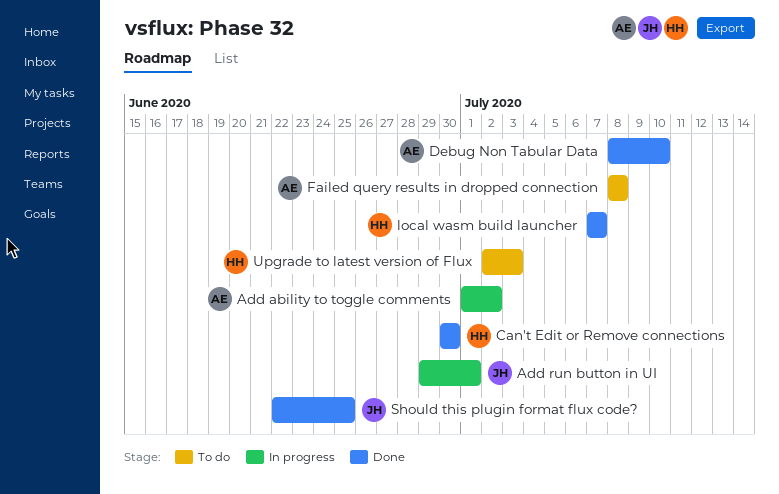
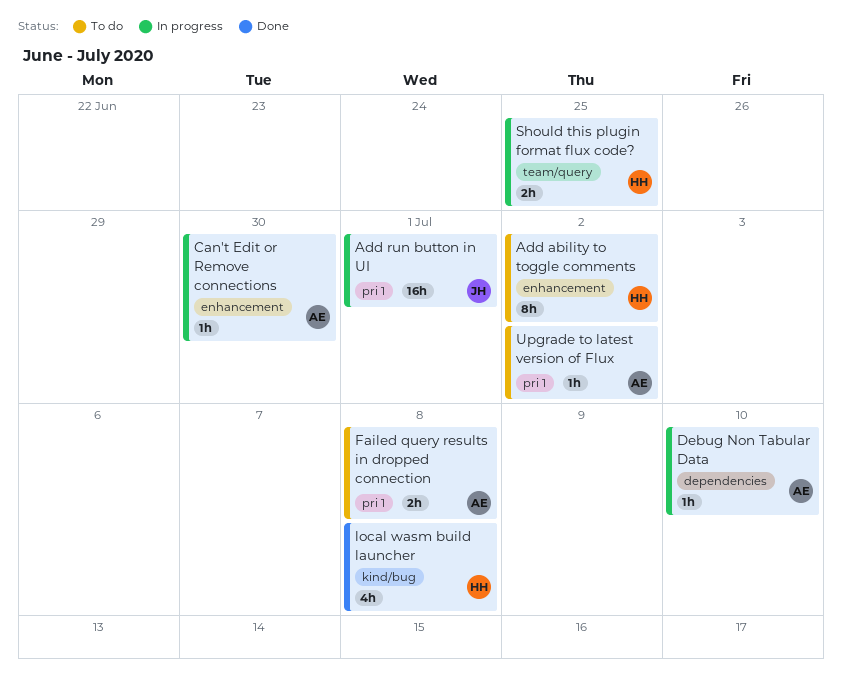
Add ability to toggle comments, status: In progress -> To do
Add ability to toggle comments, owner: AE -> HH
Can't Edit or Remove connections, status: Done -> In progress
Can't Edit or Remove connections, owner: HH -> AE
Debug Non Tabular Data, status: Done -> In progress
local wasm build launcher, due: Jul 7 -> Jul 8
Should this plugin format flux code?, status: Done -> In progress
Should this plugin format flux code?, owner: JH -> HH
Upgrade to latest version of Flux, owner: HH -> AE
Upgrade to latest version of Flux, due: Jul 3 -> Jul 2

